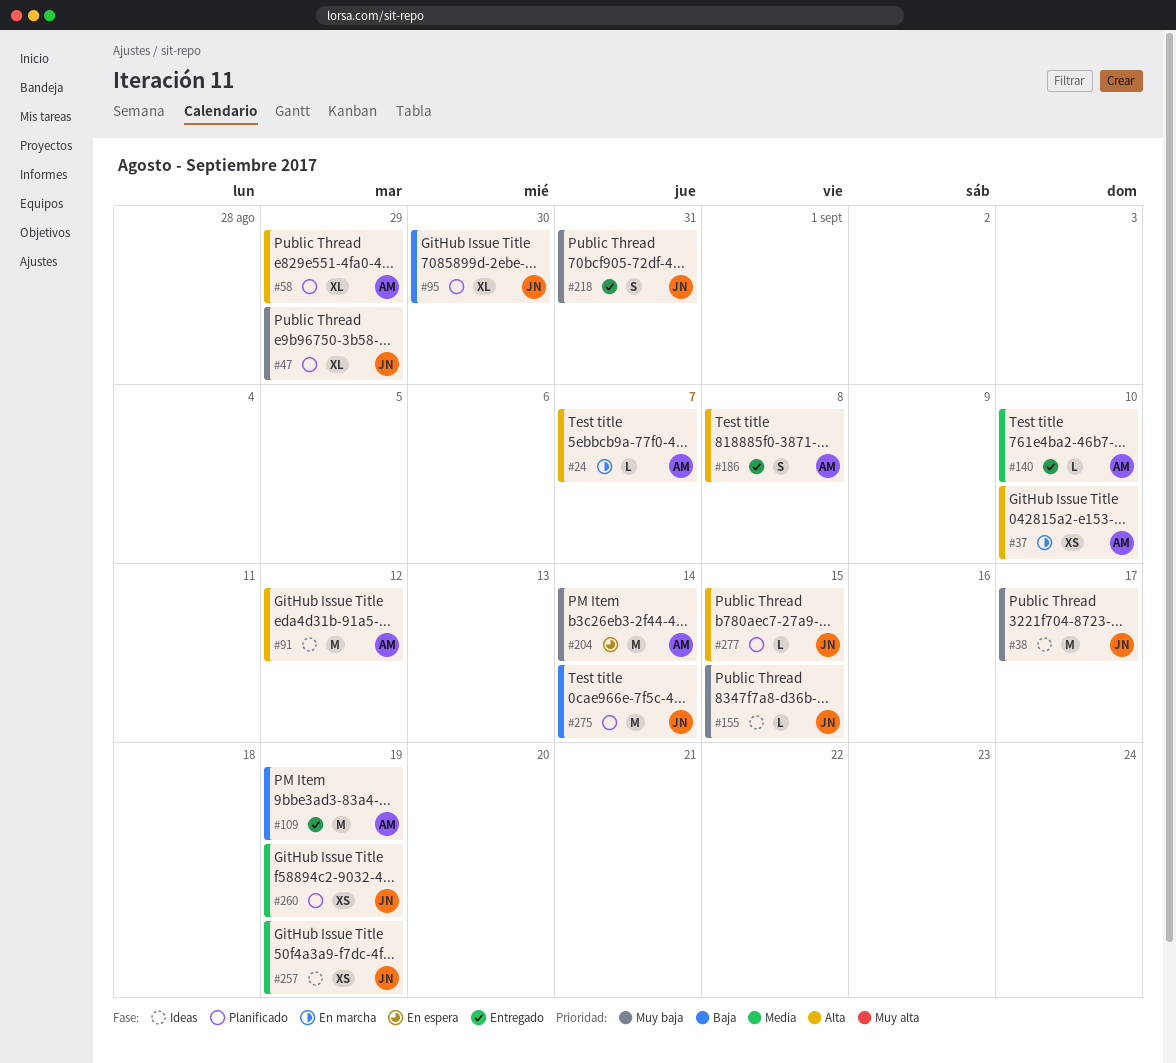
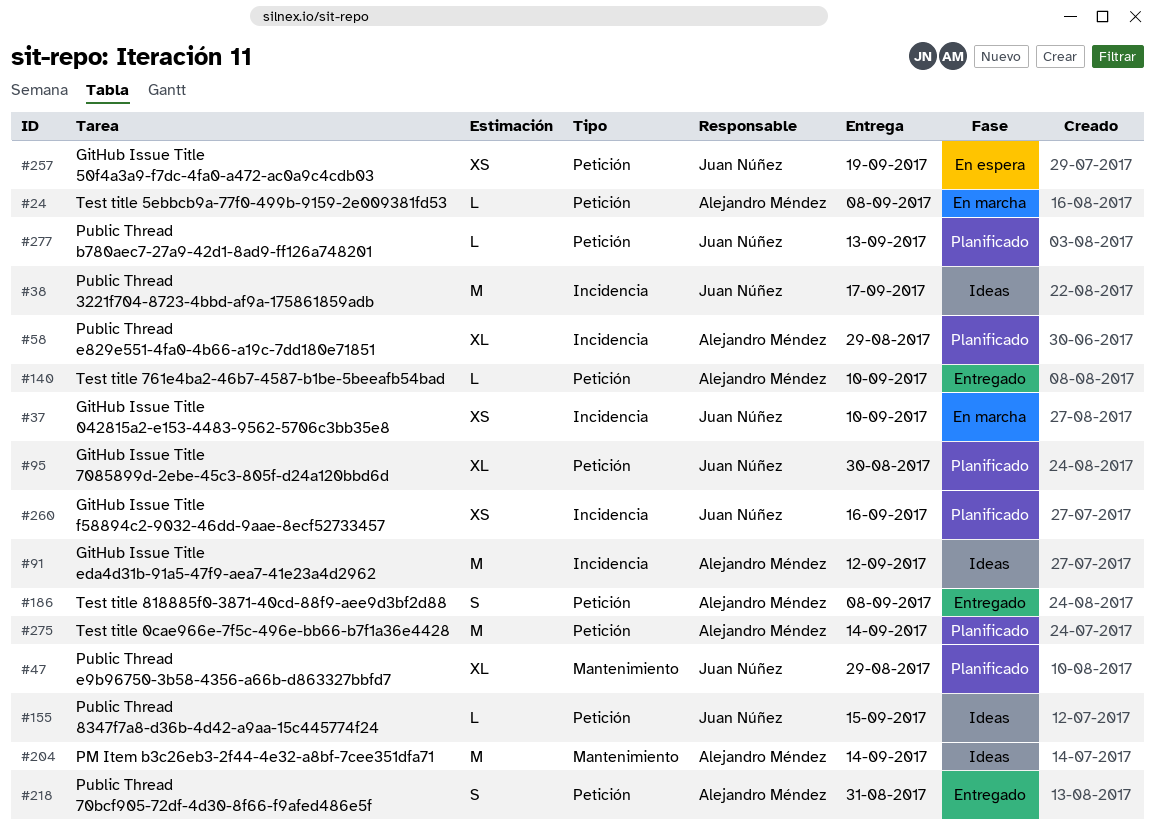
#24, due: Sep 7 -> Sep 8
#37, owner: Alejandro Méndez -> Juan Núñez
#109: present -> none
#204, status: En espera -> Ideas
#218, owner: Juan Núñez -> Alejandro Méndez
#257, status: Ideas -> En espera
#260, due: Sep 19 -> Sep 16
#275, owner: Juan Núñez -> Alejandro Méndez
#277, due: Sep 15 -> Sep 13

